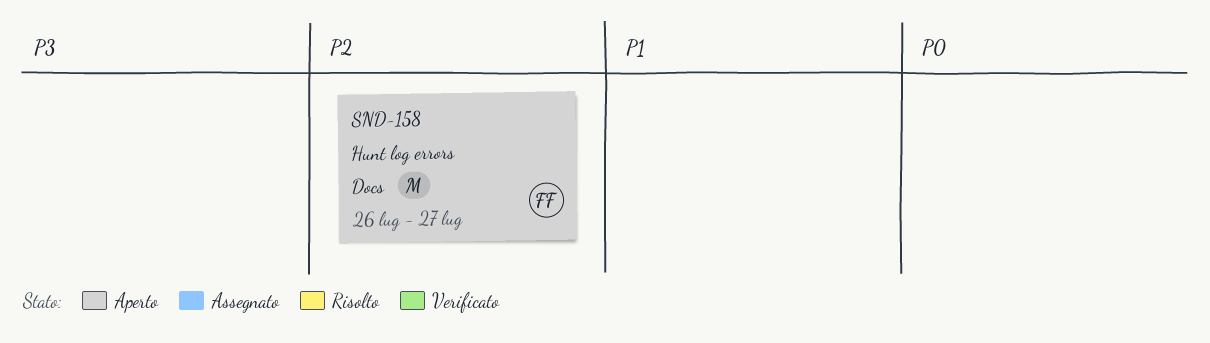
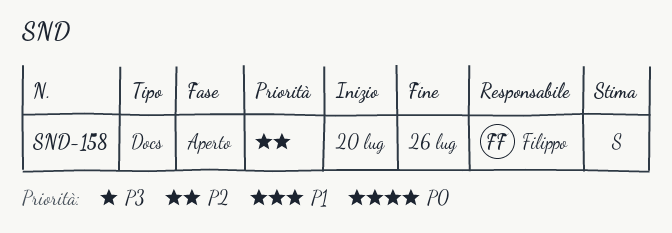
SND-158, estimate: M -> S
SND-158, start: Jul 26 -> Jul 20
SND-158, due: Jul 27 -> Jul 26

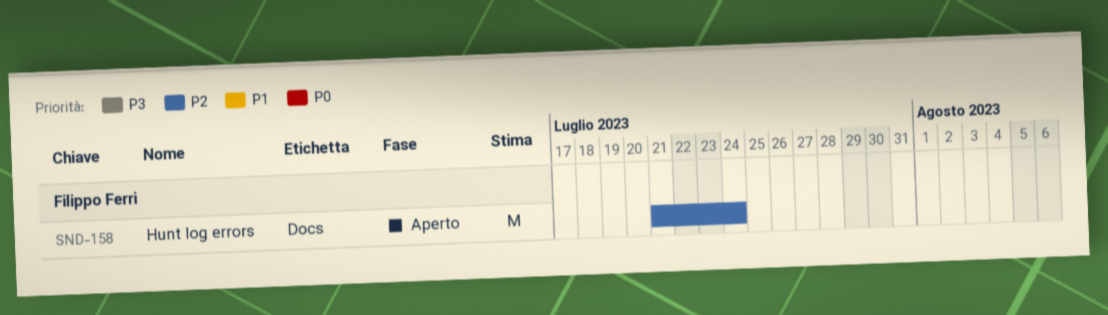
SND-158, estimate: S -> M
SND-158, start: Jul 20 -> Jul 21
SND-158, due: Jul 26 -> Jul 24

